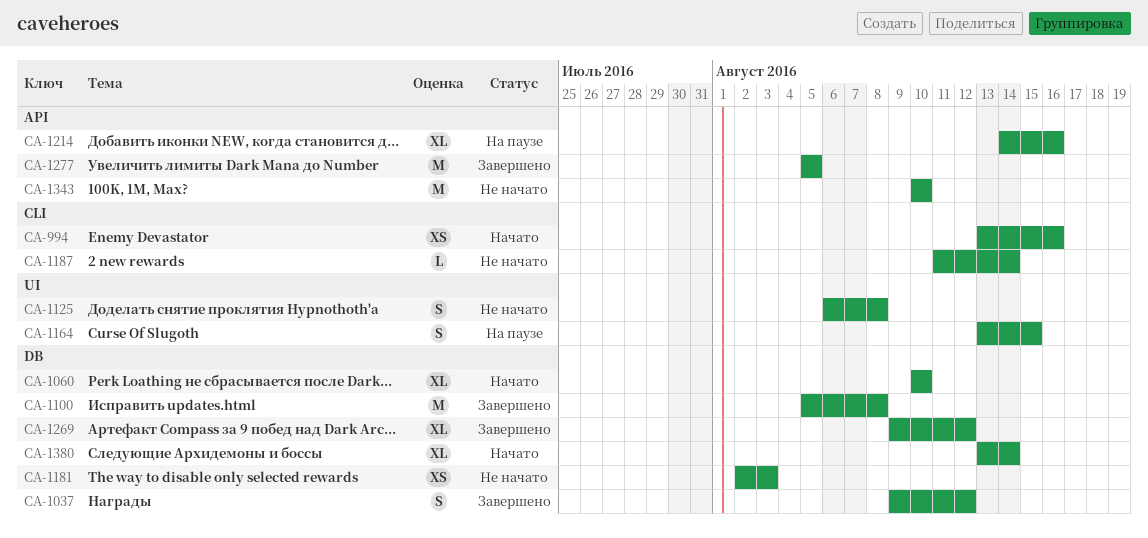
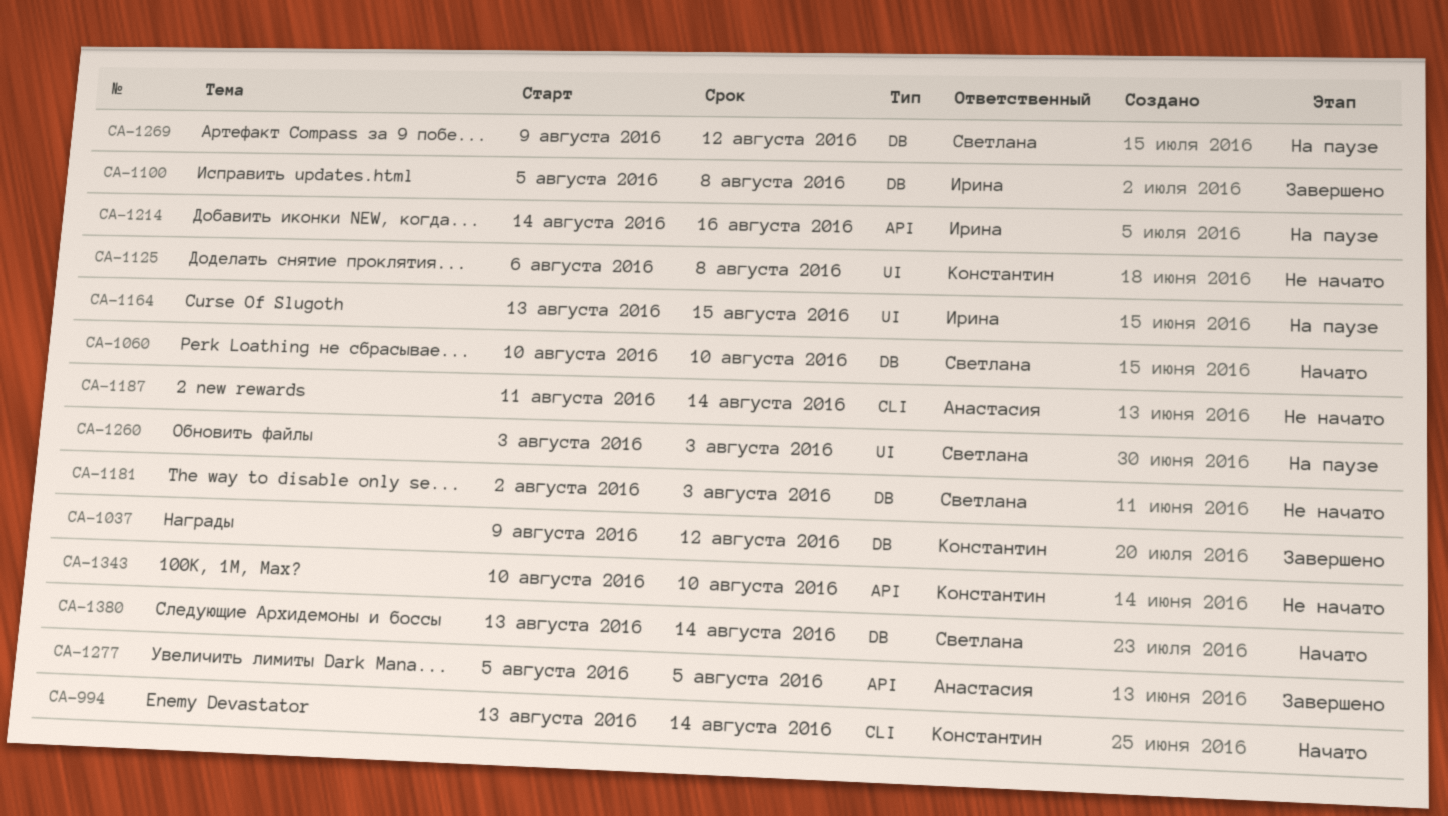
CA-994, due: Aug 16 -> Aug 14
CA-1260: none -> present
CA-1269, status: Завершено -> На паузе

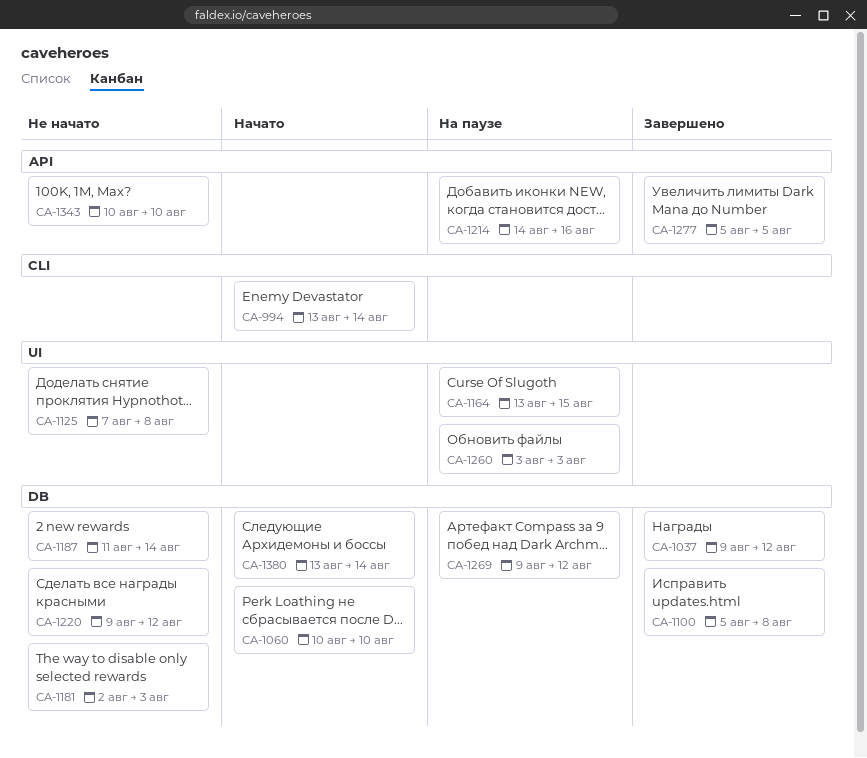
CA-1125, start: Aug 6 -> Aug 7
CA-1187, label: CLI -> DB
CA-1220: none -> present

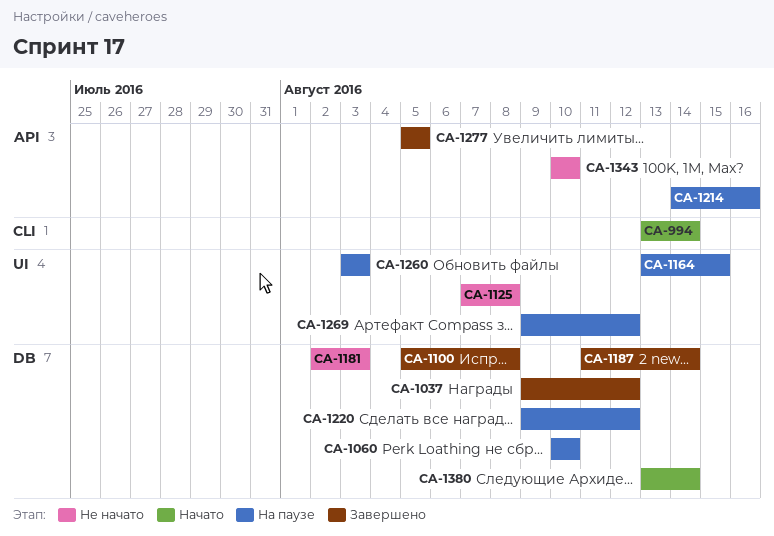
CA-1060, status: Начато -> На паузе
CA-1187, status: Не начато -> Завершено
CA-1220, status: Не начато -> На паузе
CA-1269, label: DB -> UI

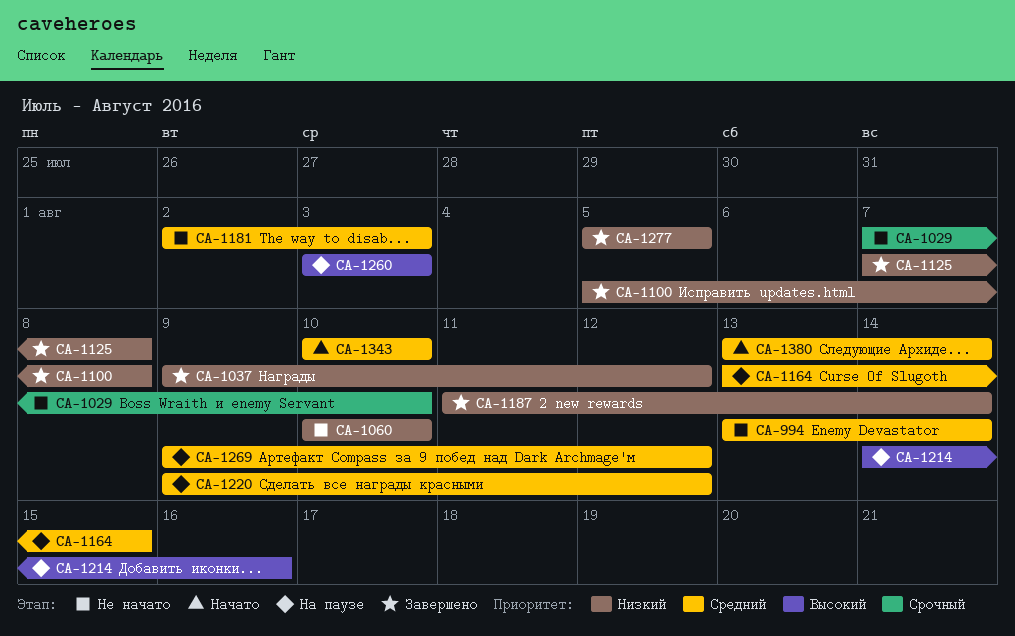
CA-994, status: Начато -> Не начато
CA-1029: none -> present
CA-1060, status: На паузе -> Не начато
CA-1125, status: Не начато -> Завершено
CA-1343, status: Не начато -> Начато

